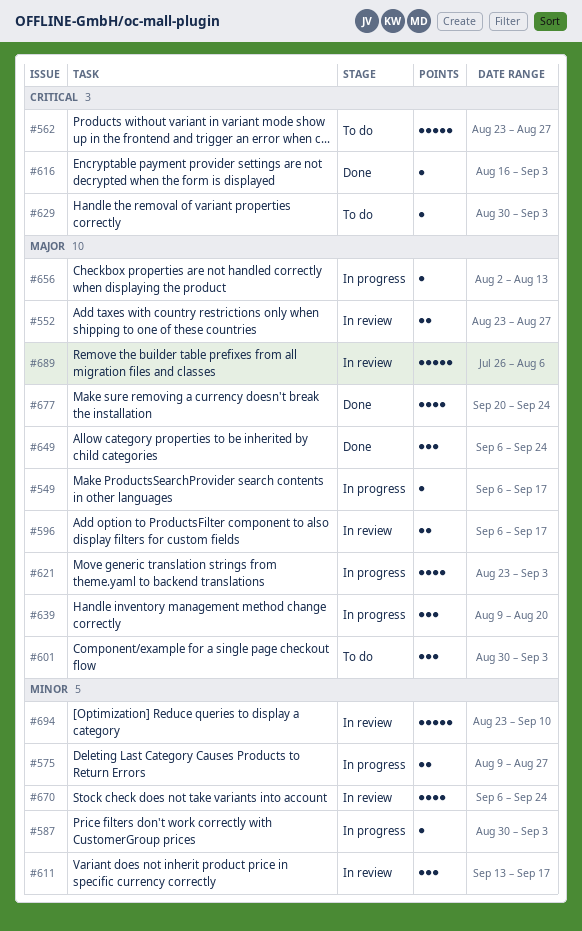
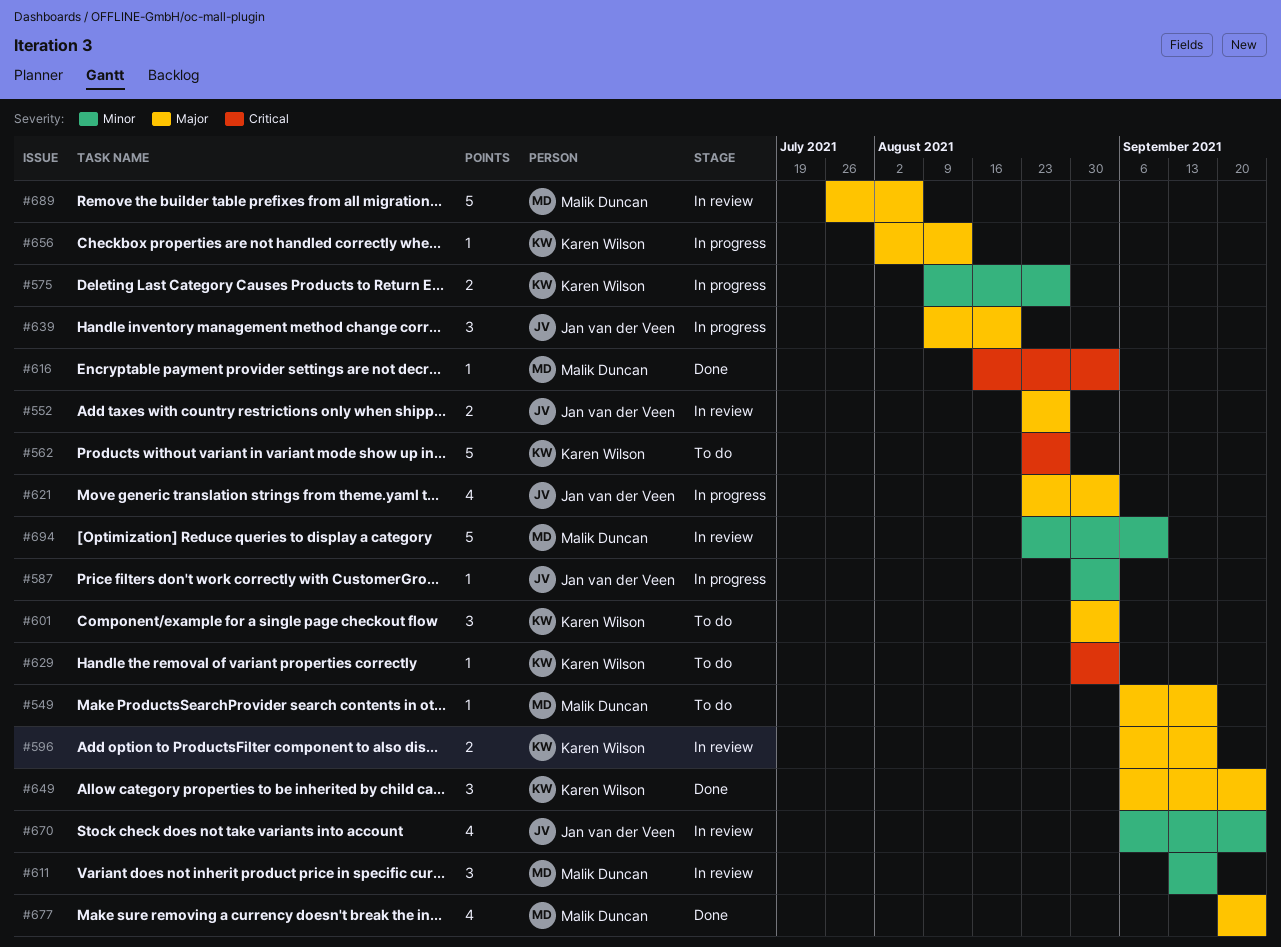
#549, status: In progress -> To do

